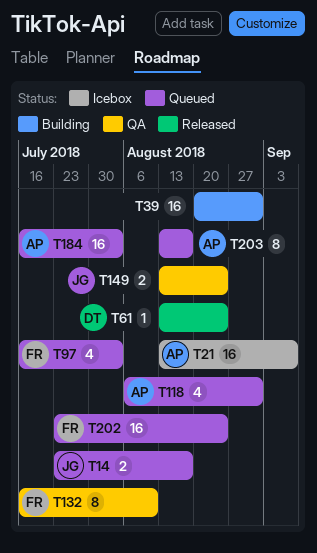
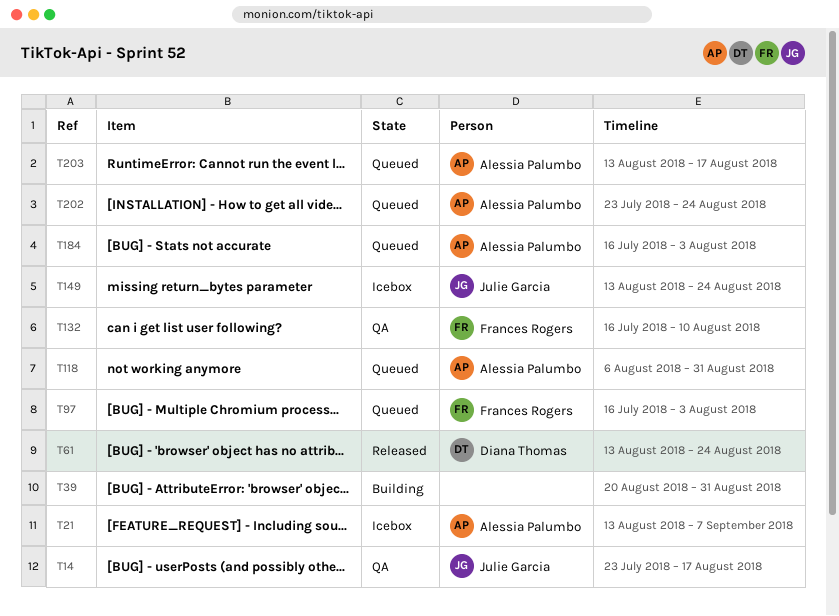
T14, status: Queued -> QA
T149, status: QA -> Icebox
T202, owner: Frances Rogers -> Alessia Palumbo

